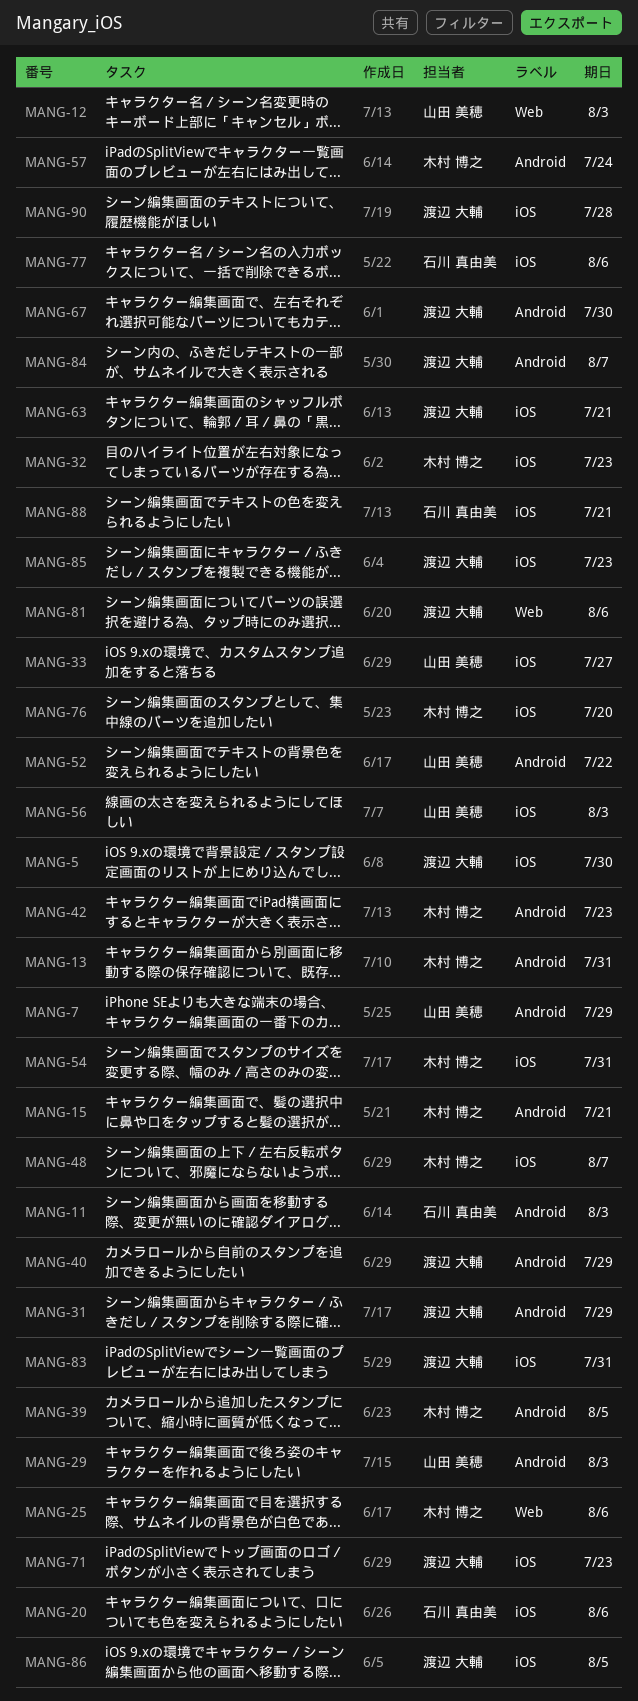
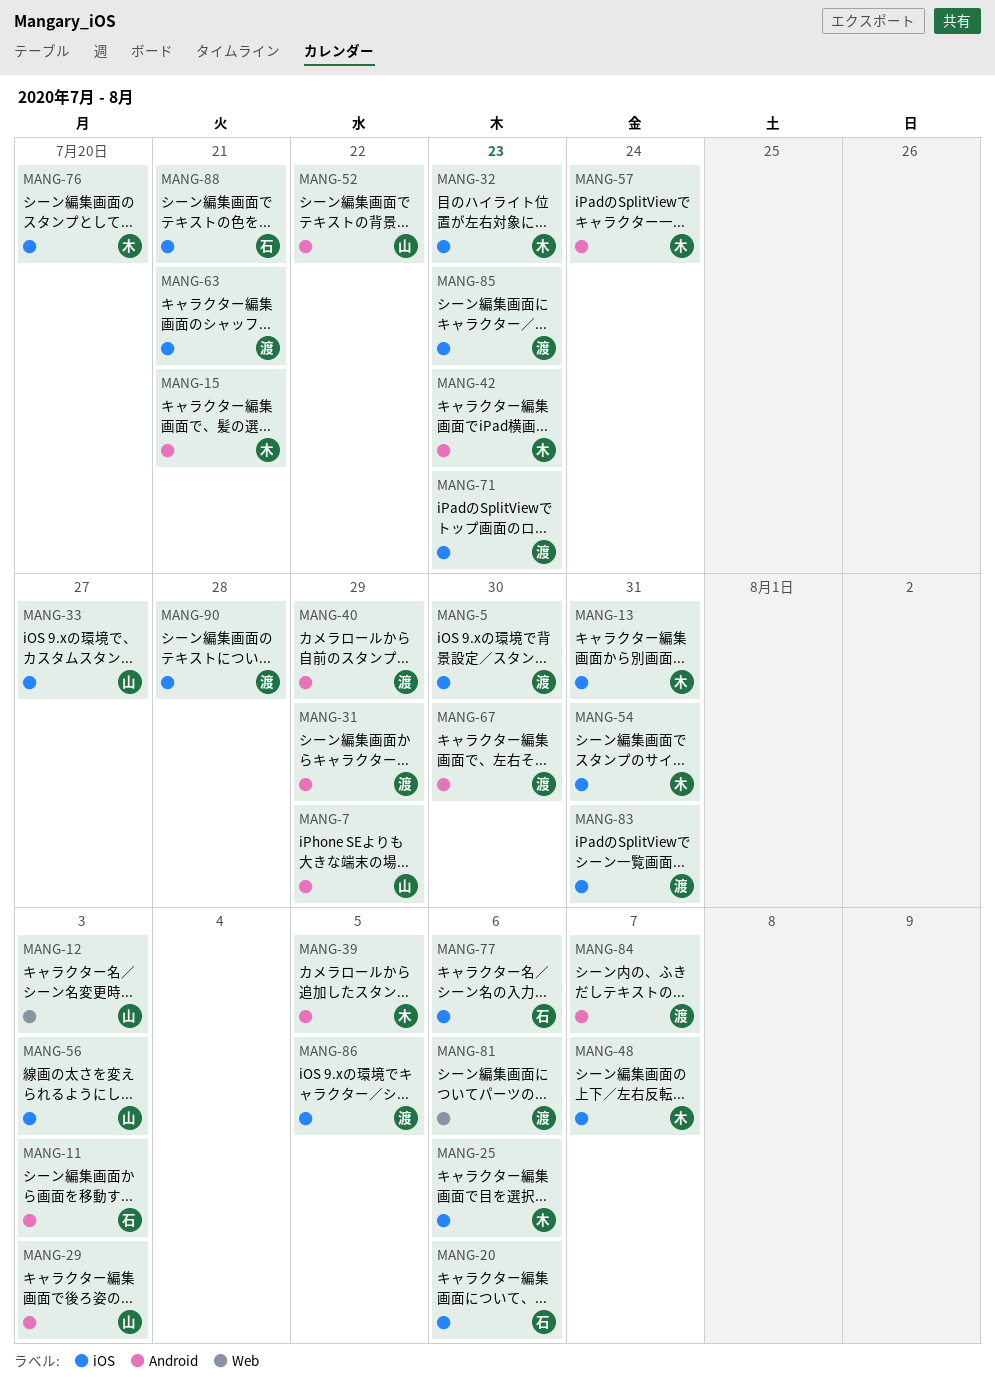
MANG-13, label: Android -> iOS
MANG-25, label: Web -> iOS

